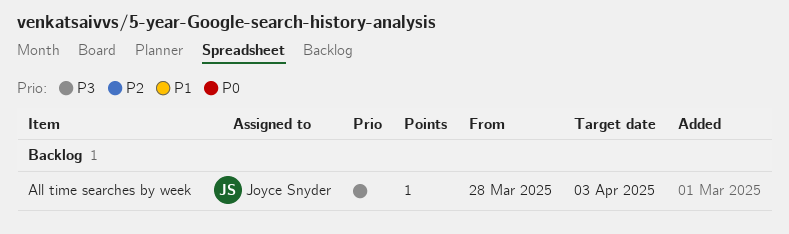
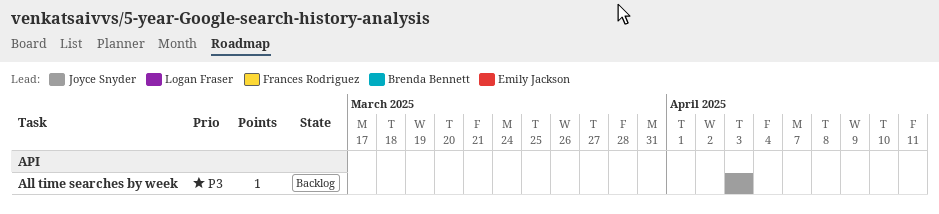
All time searches by week, start: Mar 28 -> Apr 3

